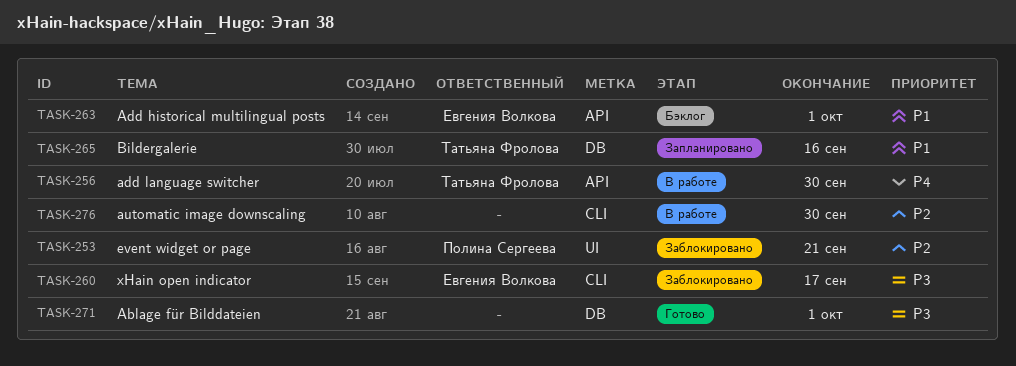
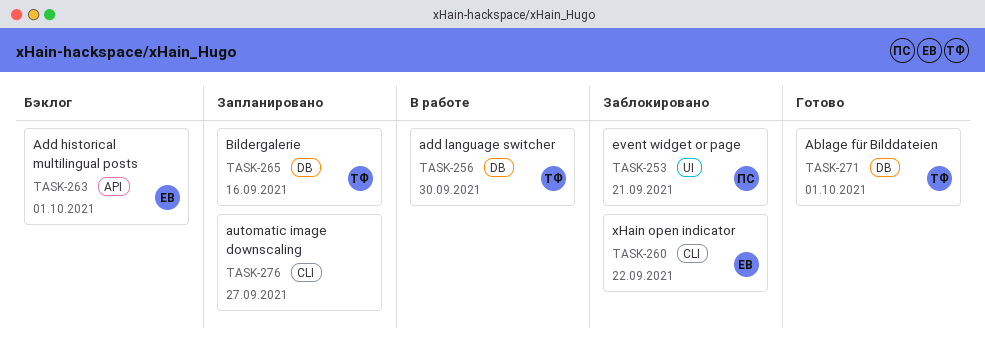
TASK-256, label: API -> DB
TASK-260, due: Sep 17 -> Sep 22
TASK-271, owner: none -> Татьяна Фролова
TASK-276, status: В работе -> Запланировано
TASK-276, due: Sep 30 -> Sep 27

